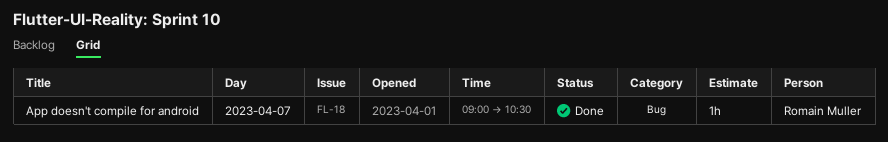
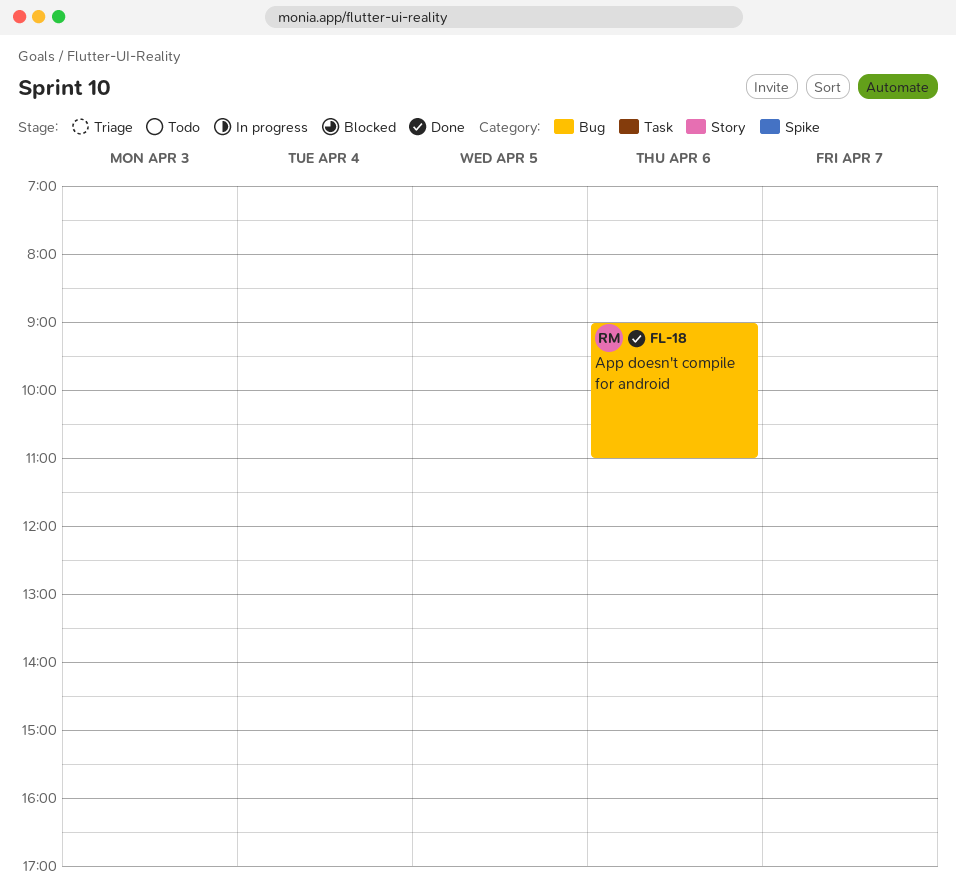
FL-18, day: Apr 7 -> Apr 6
FL-18, ends: 10:30 -> 11:00

